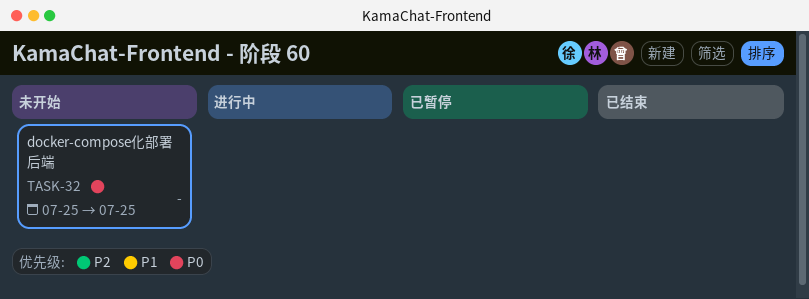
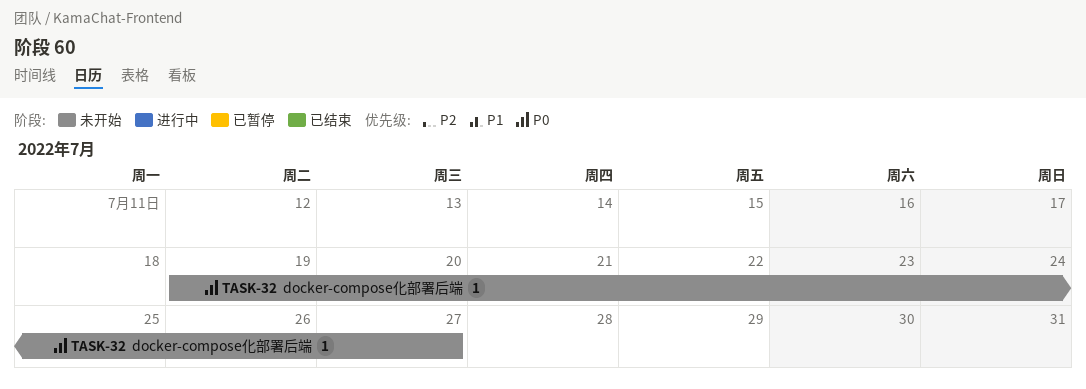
TASK-32, start: Jul 25 -> Jul 19
TASK-32, due: Jul 25 -> Jul 27

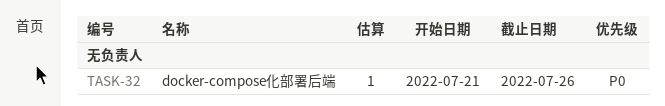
TASK-32, start: Jul 19 -> Jul 21
TASK-32, due: Jul 27 -> Jul 26

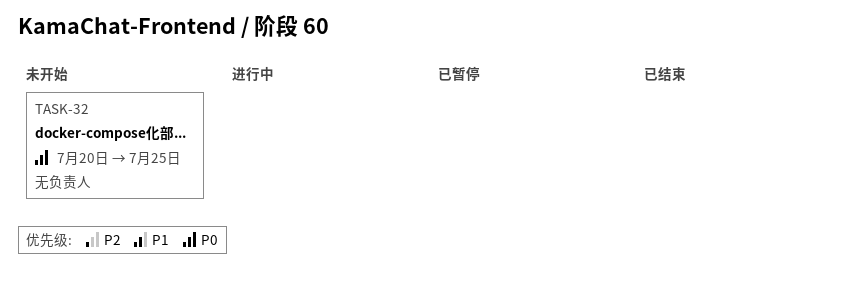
TASK-32, start: Jul 21 -> Jul 20
TASK-32, due: Jul 26 -> Jul 25

